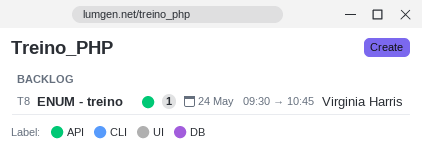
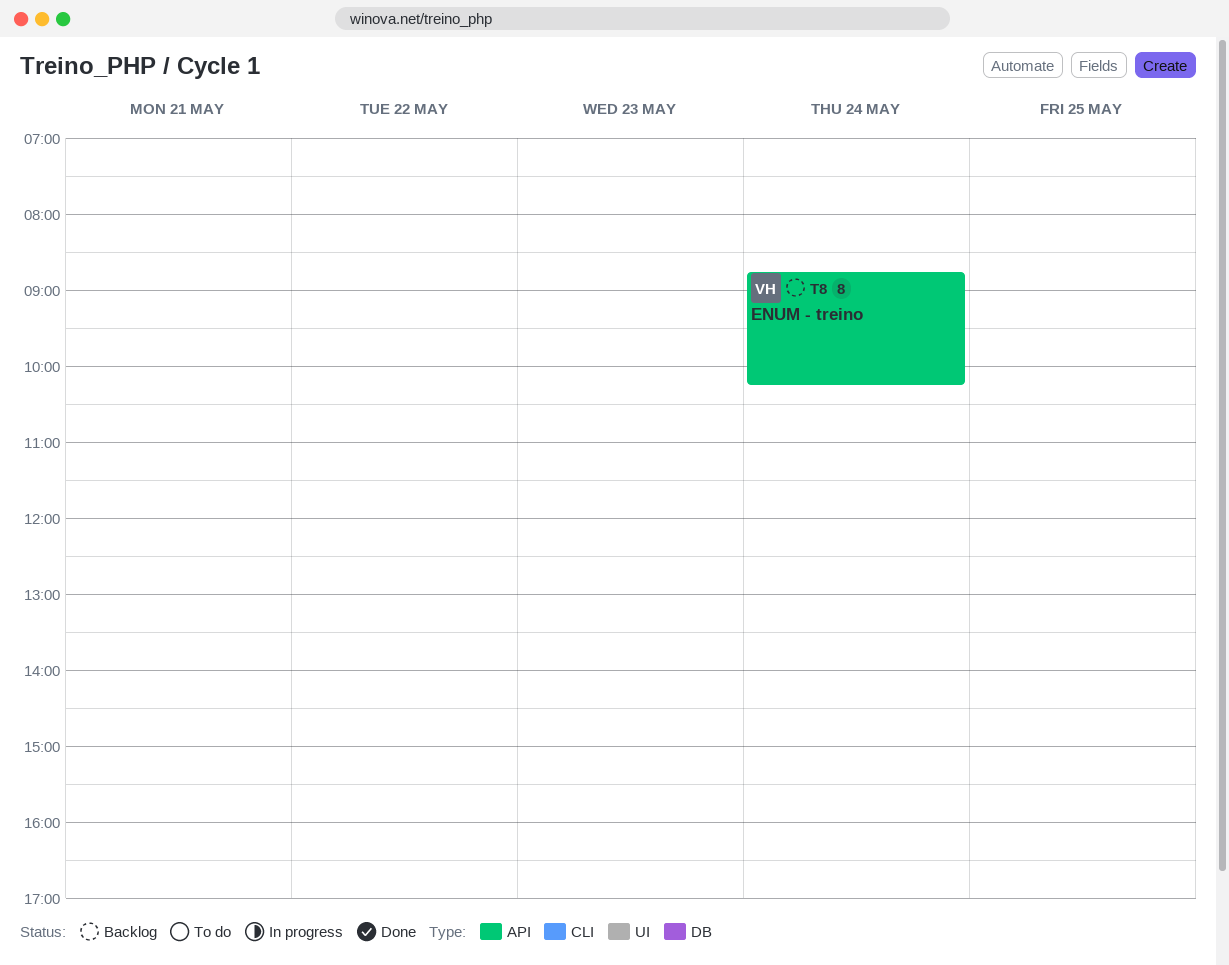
T8, estimate: 1 -> 8
T8, begins: 09:30 -> 08:45
T8, ends: 10:45 -> 10:15

